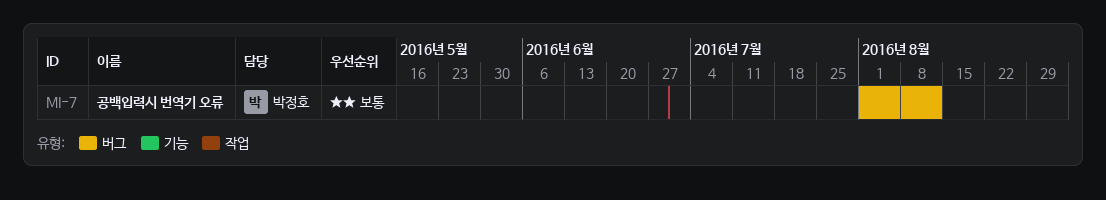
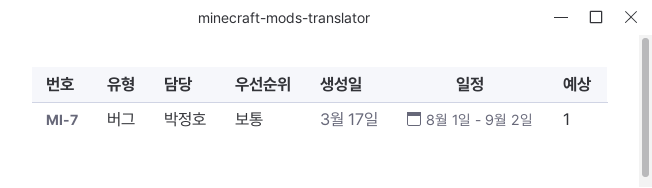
MI-7, due: Aug 12 -> Sep 2

